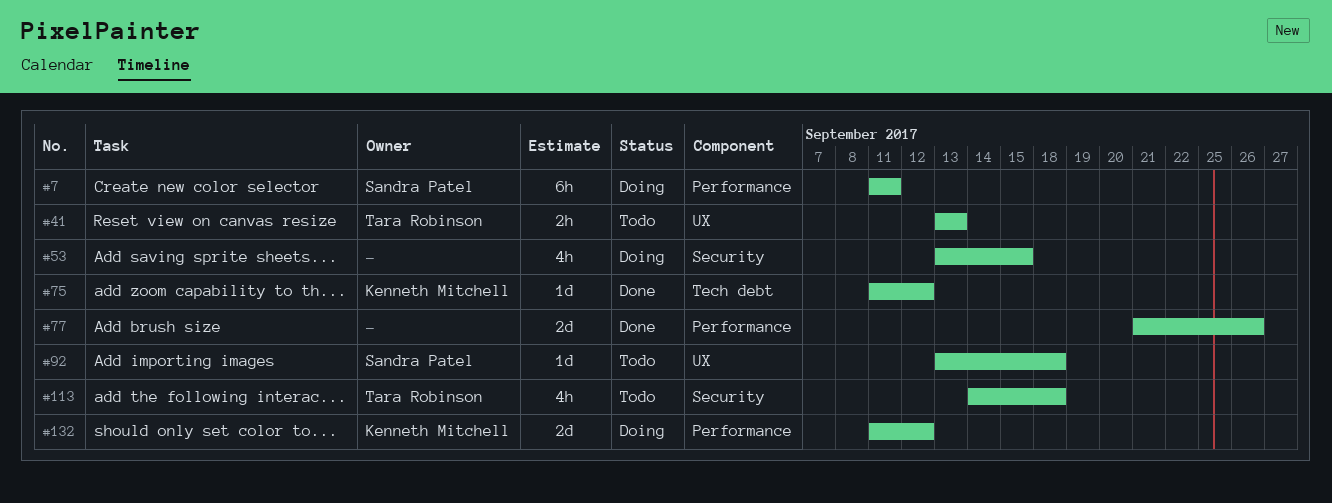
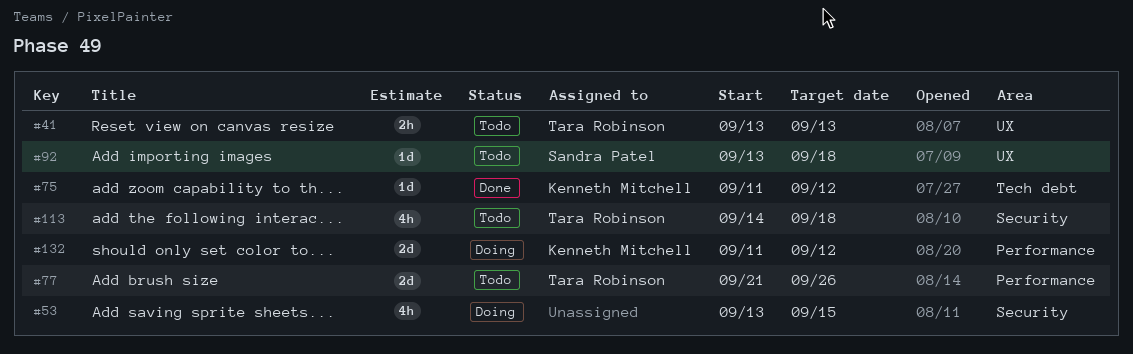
#7: present -> none
#77, status: Done -> Todo
#77, owner: none -> Tara Robinson

